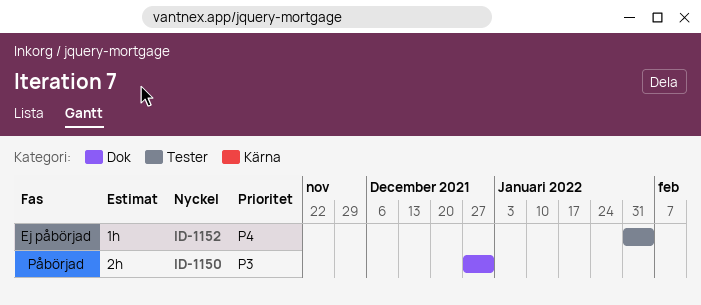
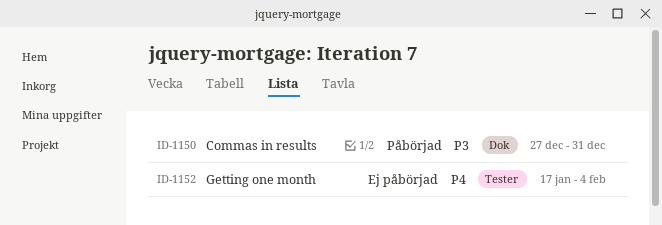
ID-1152, start: Jan 31 -> Jan 17

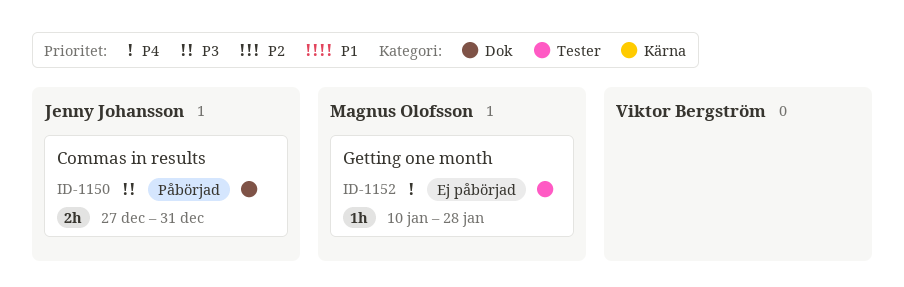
ID-1152, start: Jan 17 -> Jan 10
ID-1152, due: Feb 4 -> Jan 28

